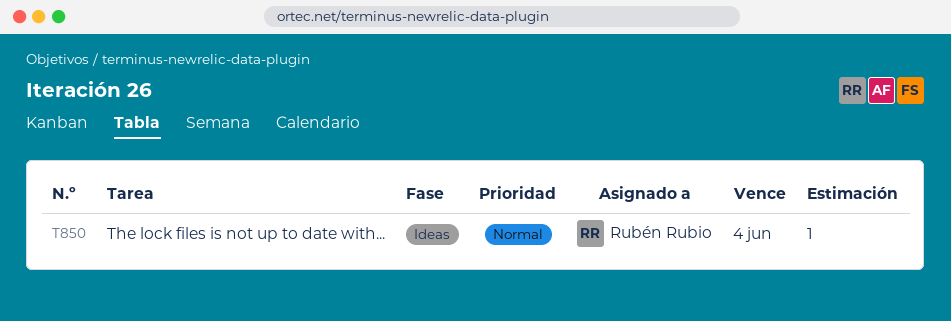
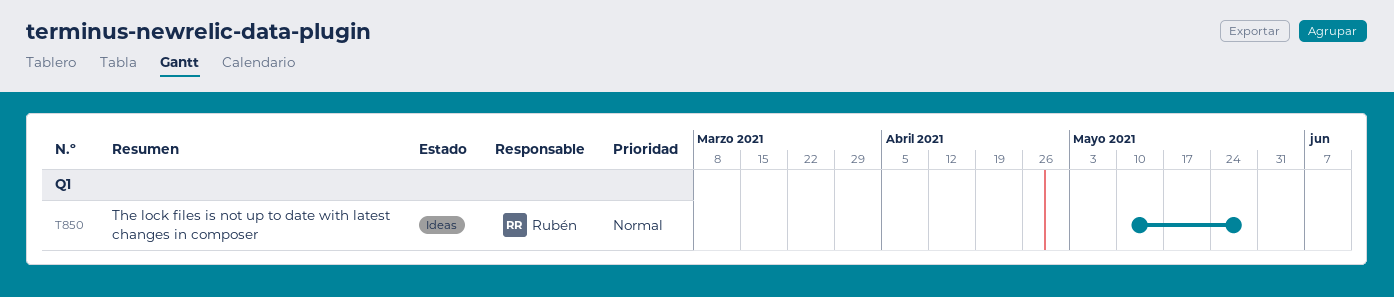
T850, due: Jun 4 -> May 28

